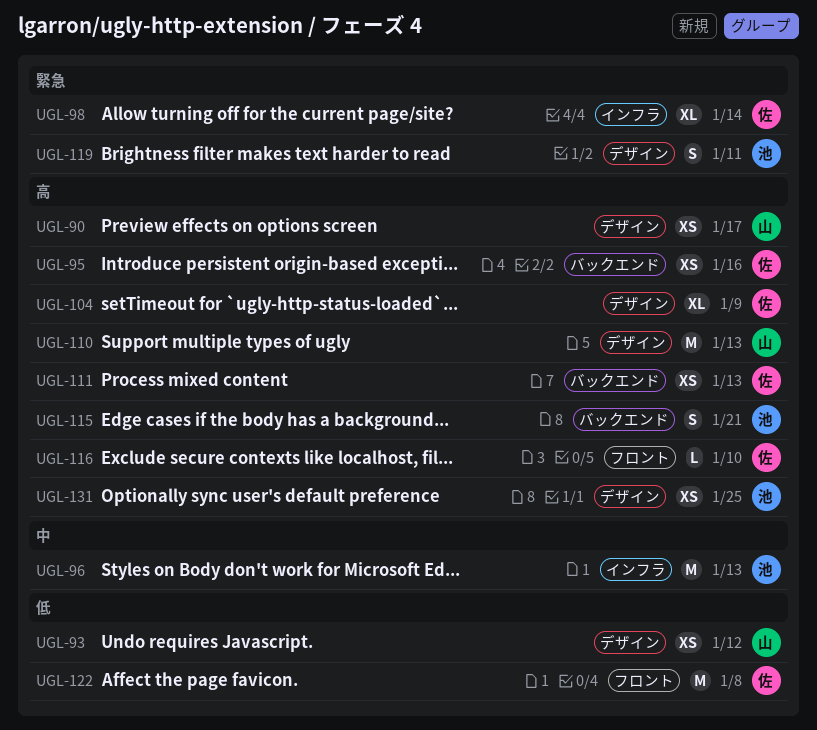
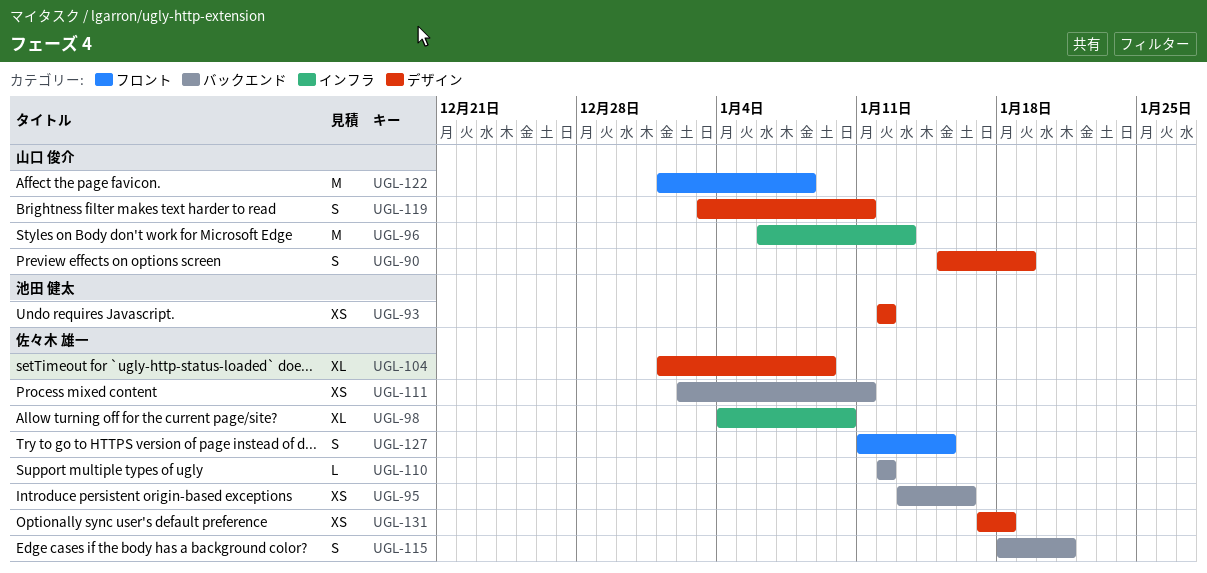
UGL-90, estimate: XS -> S
UGL-90, due: Jan 17 -> Jan 19
UGL-93, owner: 山口 俊介 -> 池田 健太
UGL-96, owner: 池田 健太 -> 山口 俊介
UGL-98, due: Jan 14 -> Jan 10
UGL-110, owner: 山口 俊介 -> 佐々木 雄一
UGL-110, label: デザイン -> バックエンド
UGL-110, estimate: M -> L
UGL-110, due: Jan 13 -> Jan 12
UGL-111, due: Jan 13 -> Jan 11
UGL-115, owner: 池田 健太 -> 佐々木 雄一
UGL-116: present -> none
UGL-119, owner: 池田 健太 -> 山口 俊介
UGL-122, owner: 佐々木 雄一 -> 山口 俊介
UGL-127: none -> present
UGL-131, owner: 池田 健太 -> 佐々木 雄一
UGL-131, due: Jan 25 -> Jan 18

